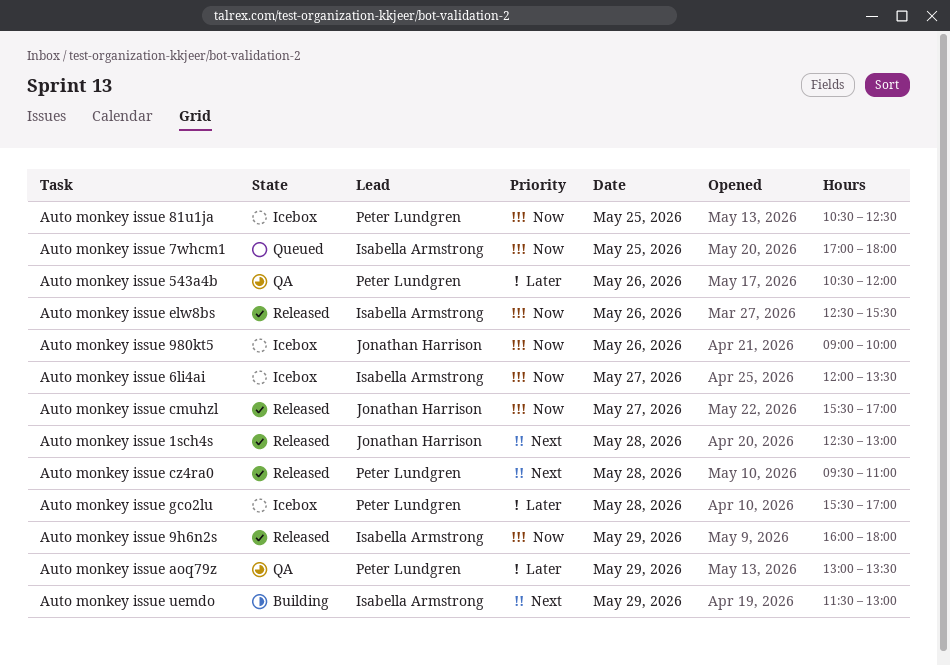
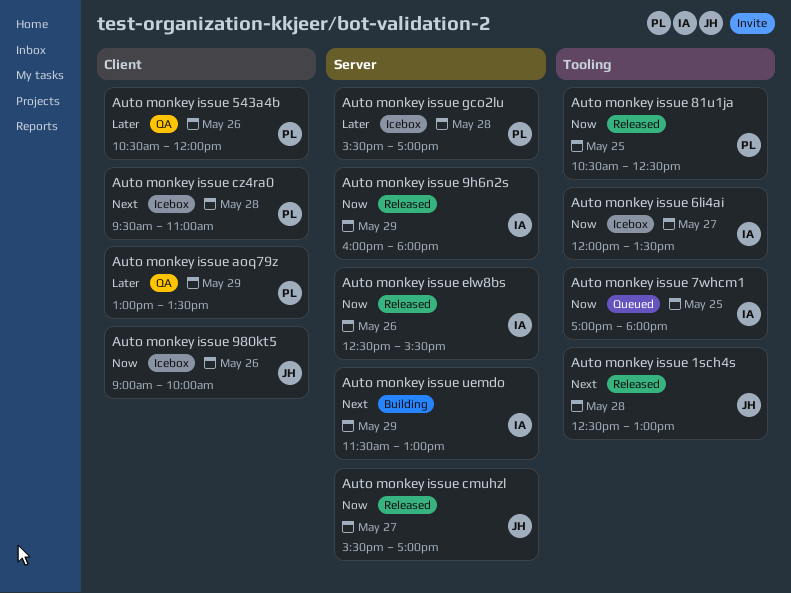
Auto monkey issue 81u1ja, status: Icebox -> Released
Auto monkey issue cz4ra0, status: Released -> Icebox

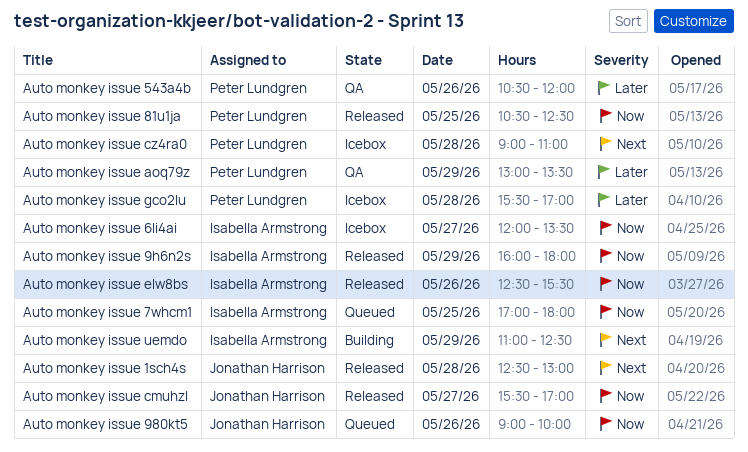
Auto monkey issue 980kt5, status: Icebox -> Queued
Auto monkey issue cz4ra0, begins: 09:30 -> 09:00
Auto monkey issue uemdo, begins: 11:30 -> 11:00
Auto monkey issue uemdo, ends: 13:00 -> 12:30

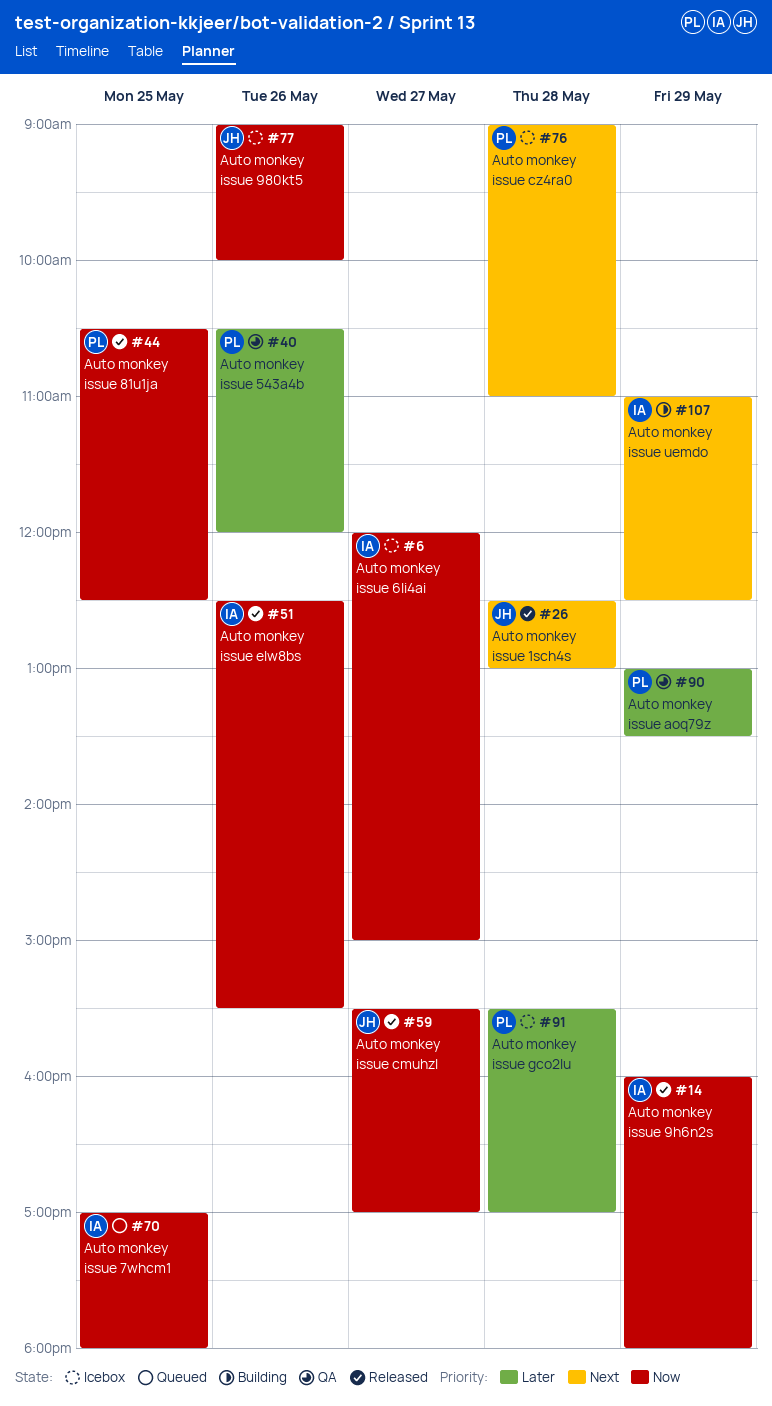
Auto monkey issue 6li4ai, ends: 13:30 -> 15:00
Auto monkey issue 980kt5, status: Queued -> Icebox

